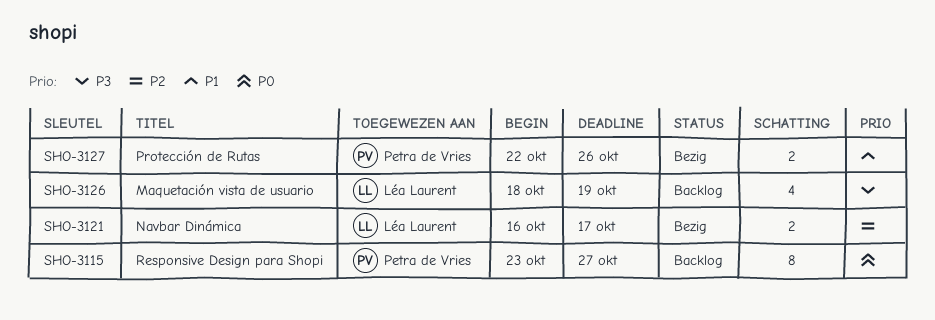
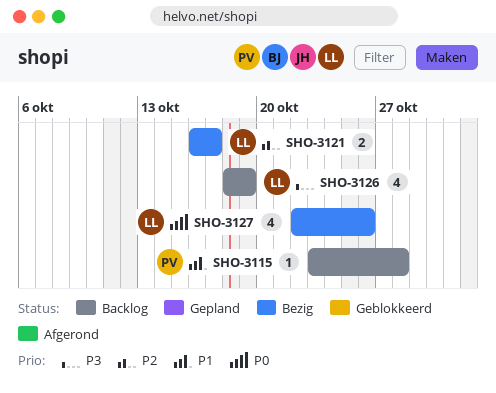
SHO-3115, priority: P0 -> P1
SHO-3115, estimate: 8 -> 1
SHO-3115, due: Oct 27 -> Oct 28
SHO-3127, owner: Petra de Vries -> Léa Laurent
SHO-3127, priority: P1 -> P0
SHO-3127, estimate: 2 -> 4

